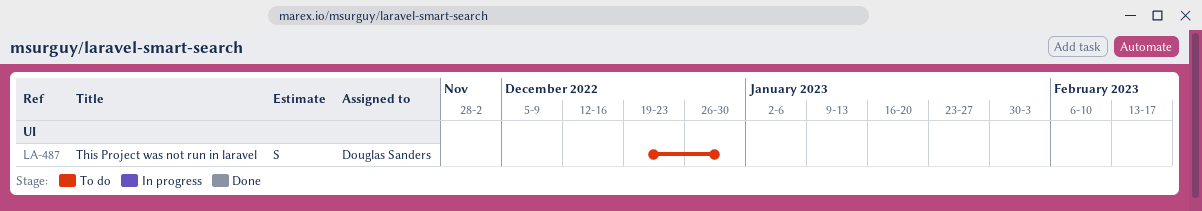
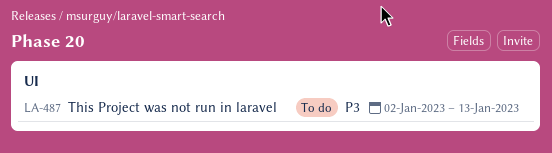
LA-487, start: Dec 19 -> Jan 2
LA-487, due: Dec 30 -> Jan 13

